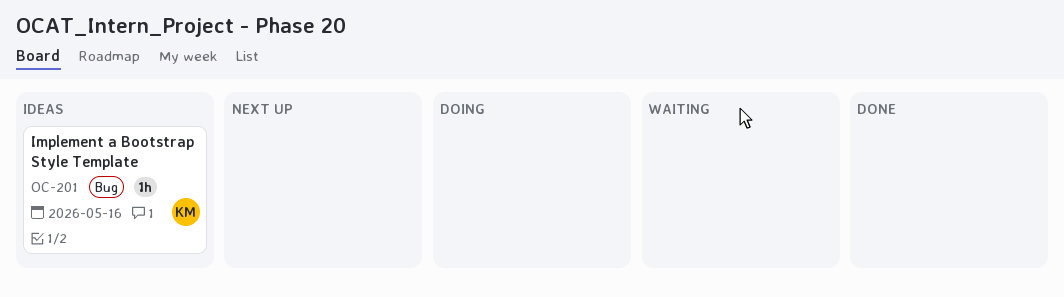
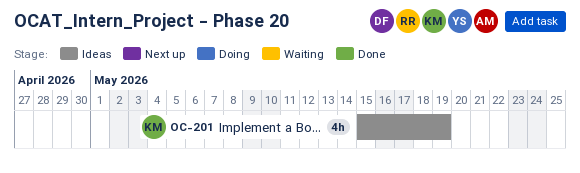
OC-201, estimate: 1h -> 4h
OC-201, due: May 16 -> May 19

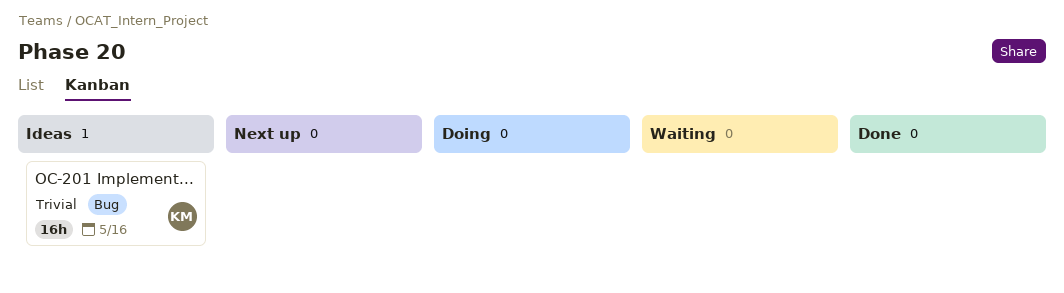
OC-201, estimate: 4h -> 16h
OC-201, due: May 19 -> May 16

